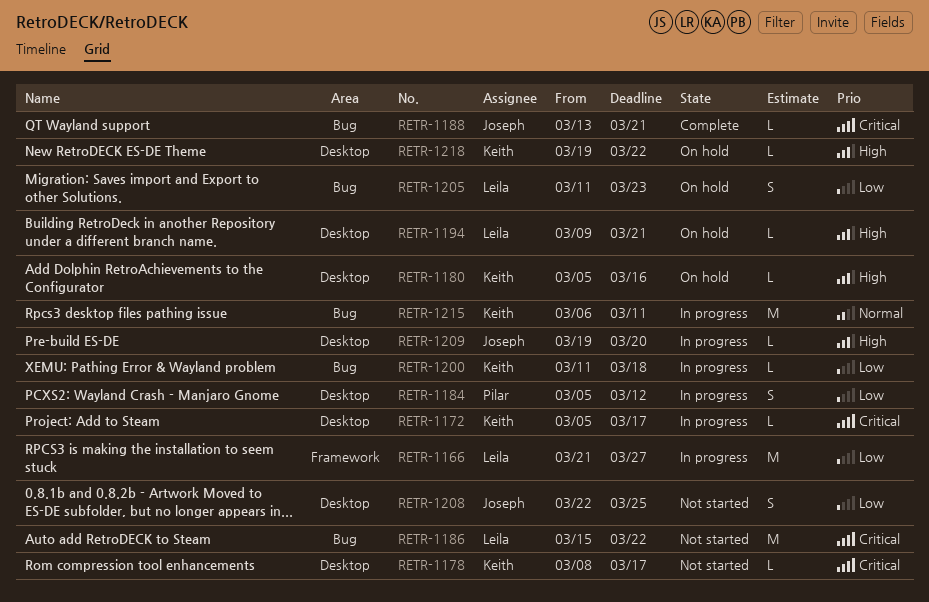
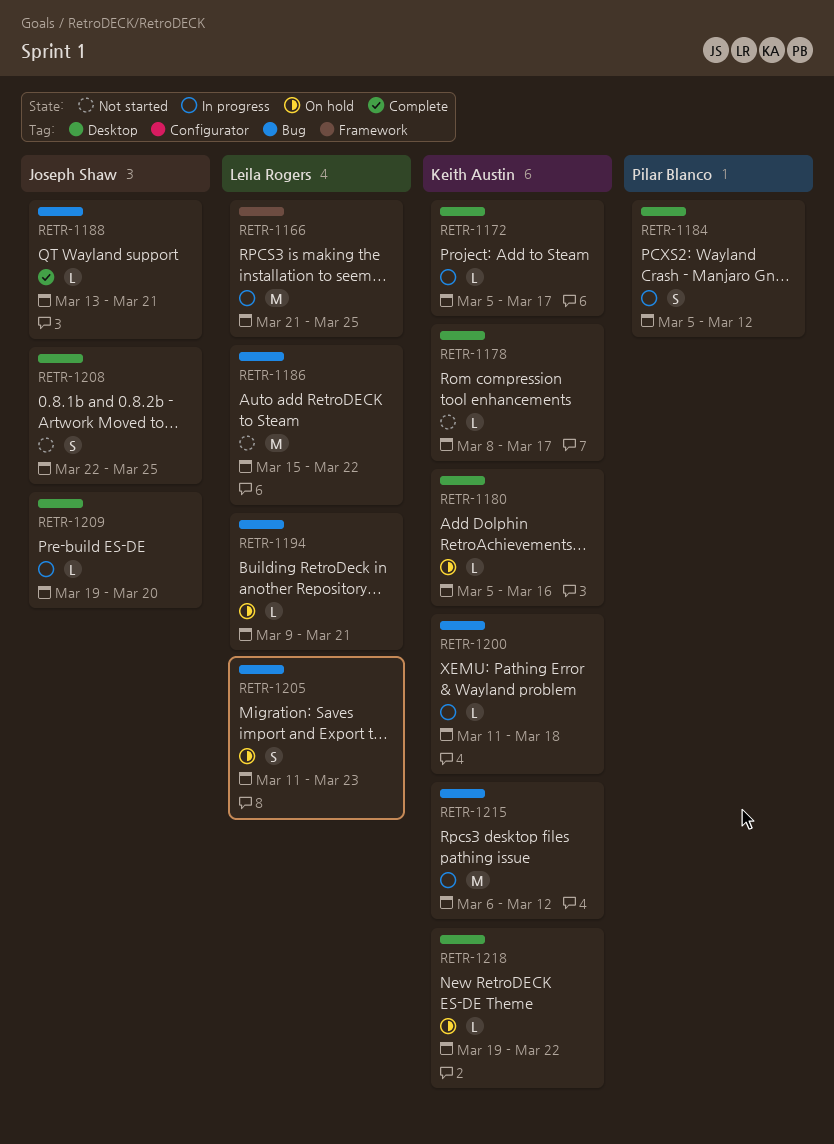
RETR-1166, due: Mar 27 -> Mar 25
RETR-1194, label: Desktop -> Bug
RETR-1215, due: Mar 11 -> Mar 12

